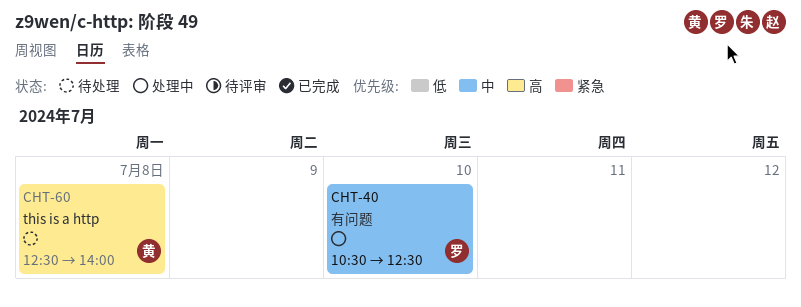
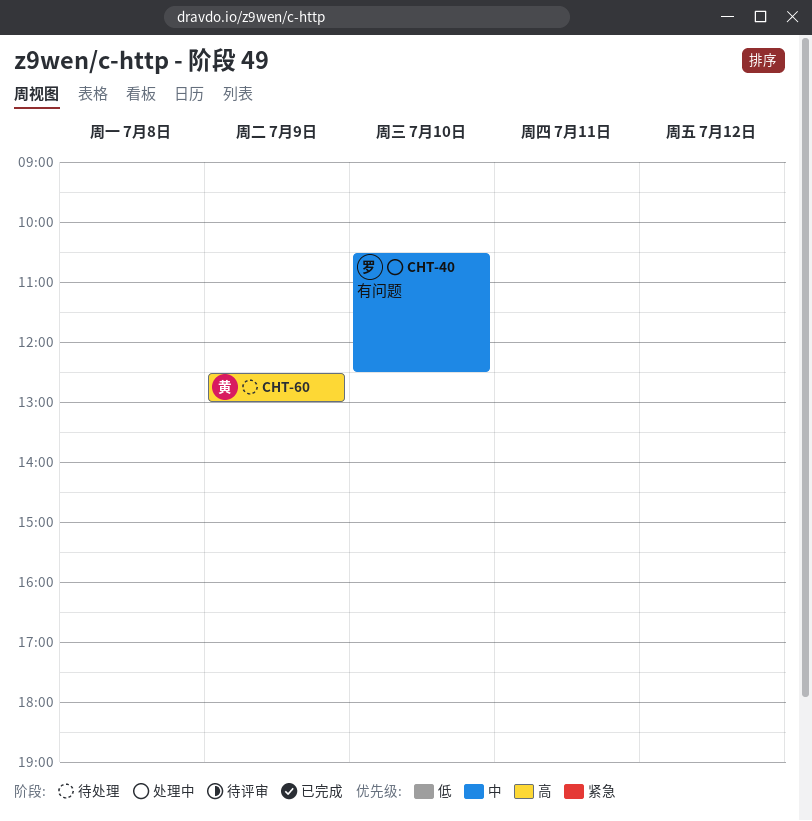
CHT-60, day: Jul 8 -> Jul 9
CHT-60, ends: 14:00 -> 13:00

